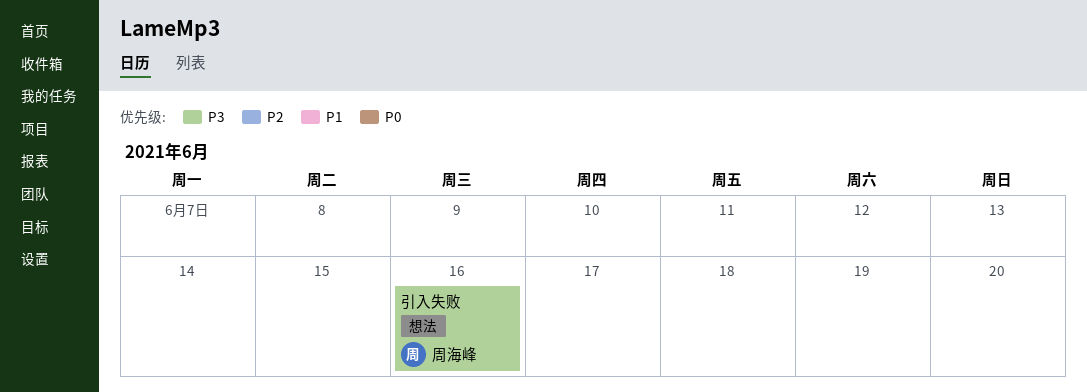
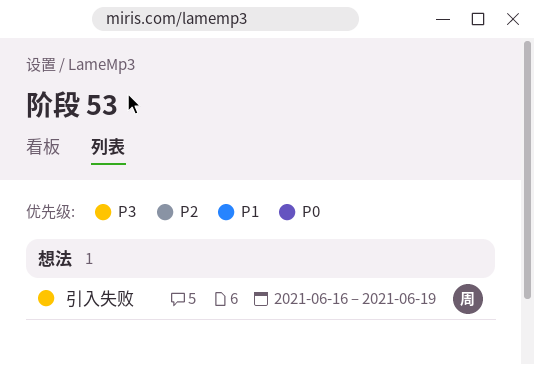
引入失败, due: Jun 16 -> Jun 19

